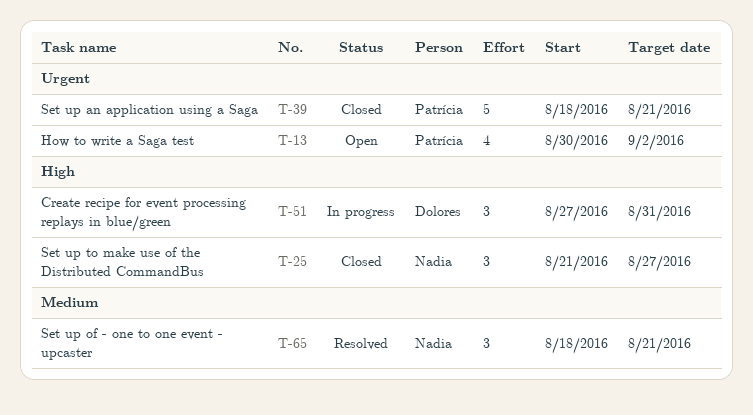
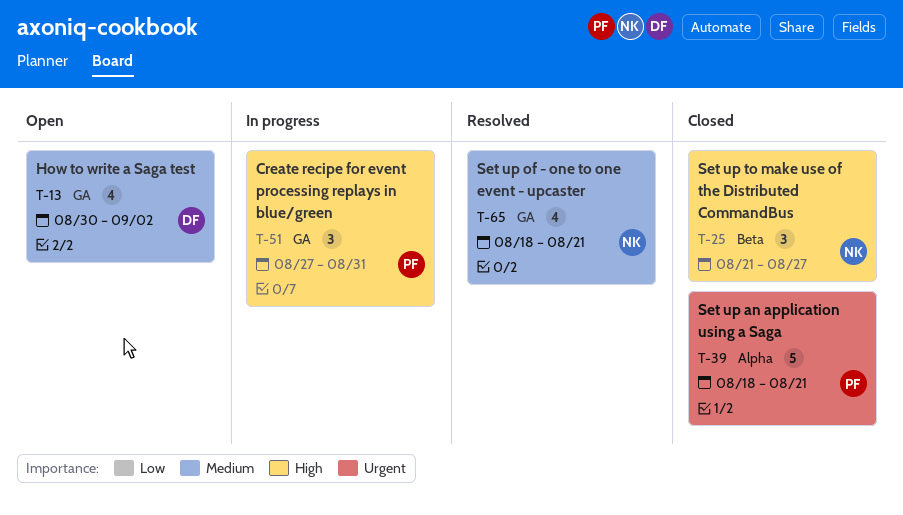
T-13, owner: Patrícia -> Dolores
T-13, priority: Urgent -> Medium
T-51, owner: Dolores -> Patrícia
T-65, estimate: 3 -> 4

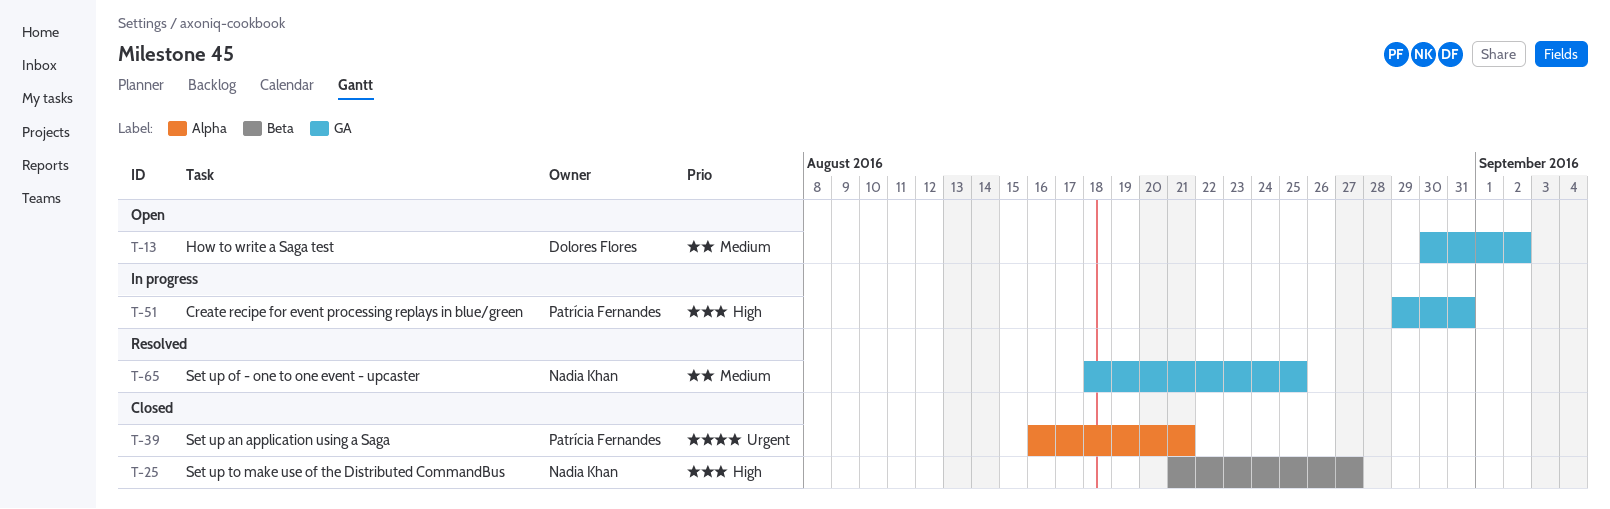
T-39, start: Aug 18 -> Aug 16
T-51, start: Aug 27 -> Aug 29
T-65, due: Aug 21 -> Aug 25

